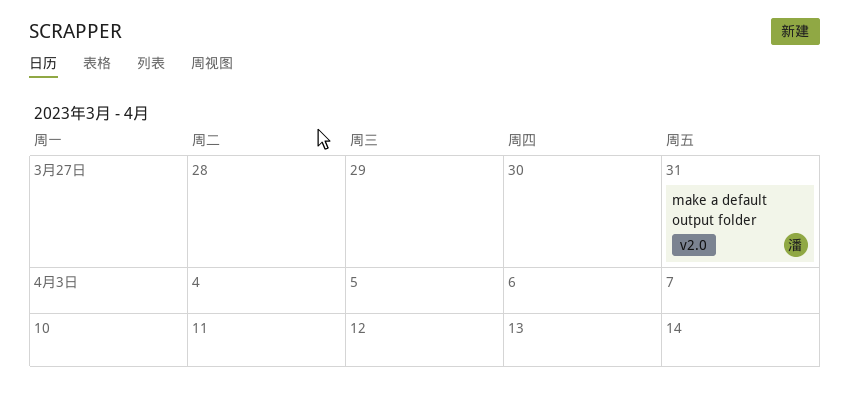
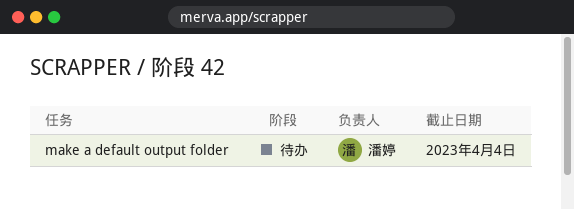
make a default output folder, due: Mar 31 -> Apr 4

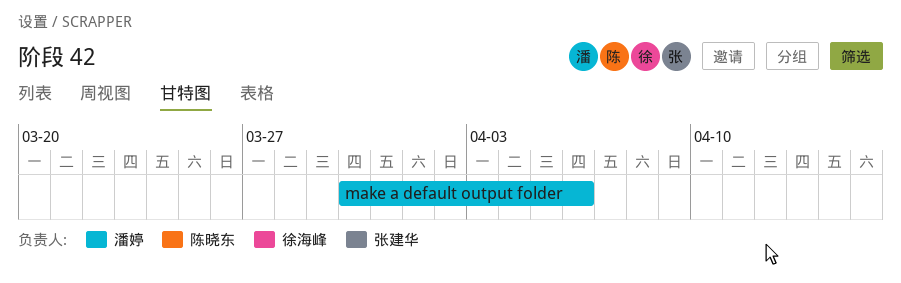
make a default output folder, due: Apr 4 -> Apr 6

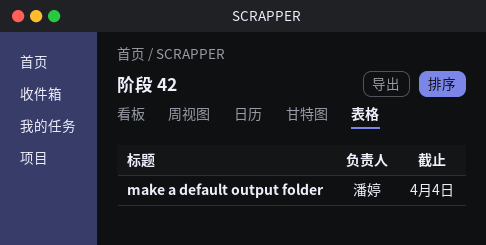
make a default output folder, due: Apr 6 -> Apr 4

